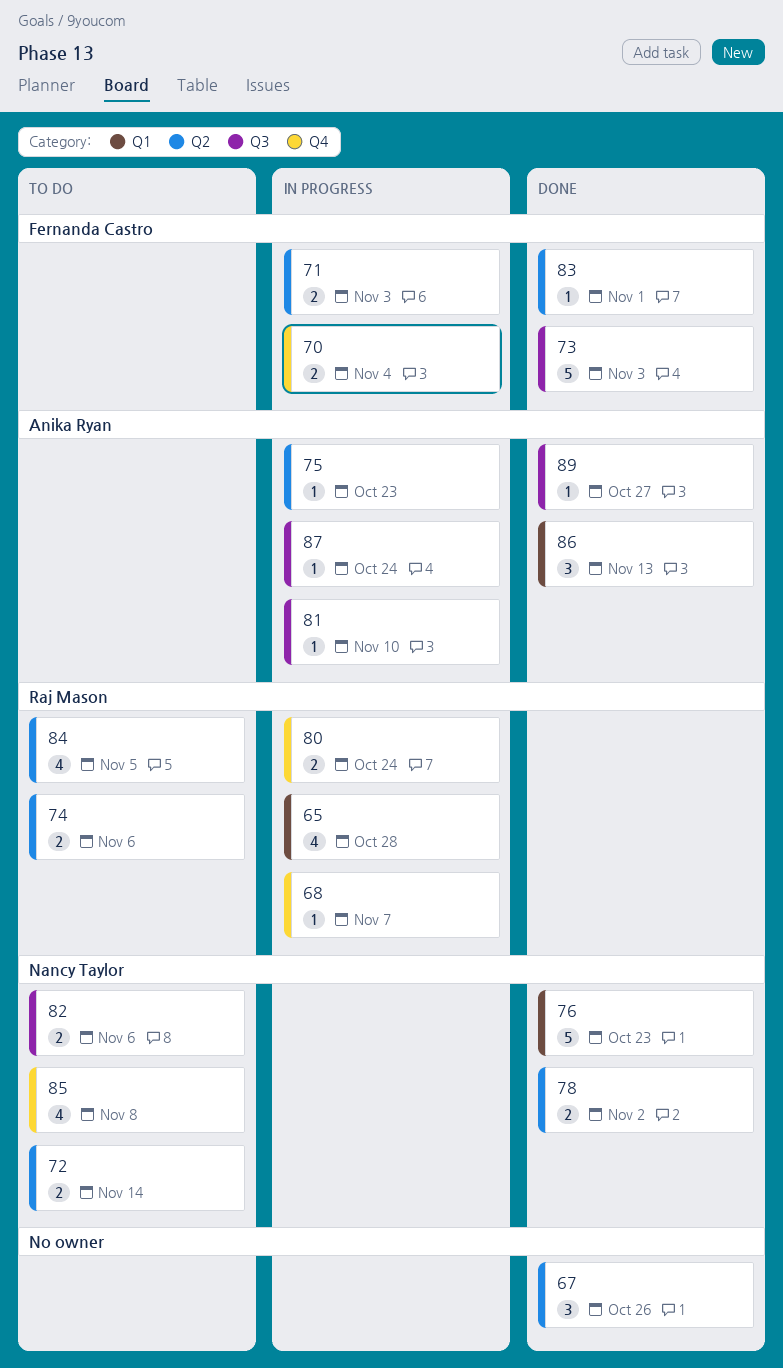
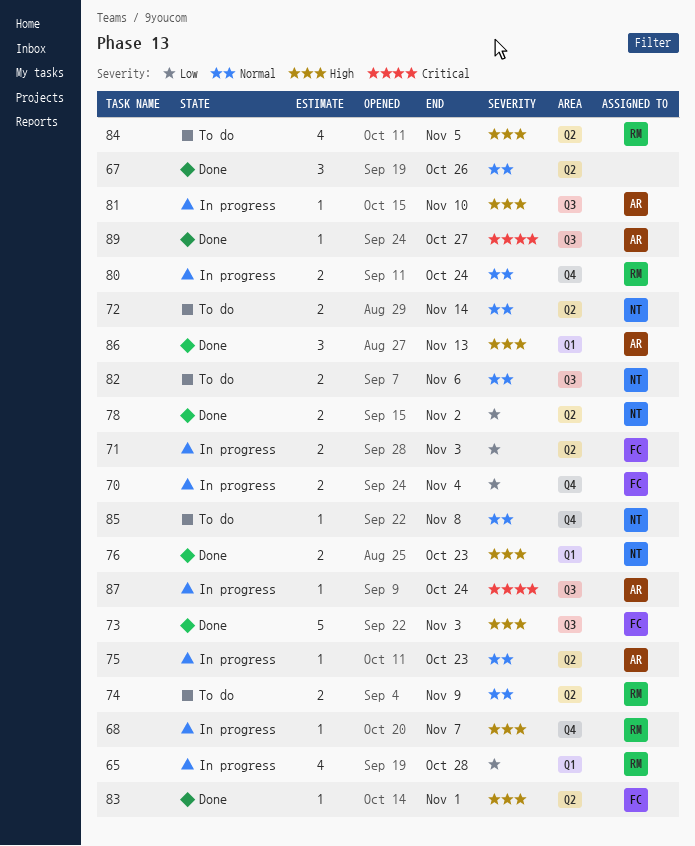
74, due: Nov 6 -> Nov 9
76, estimate: 5 -> 2
85, estimate: 4 -> 1

